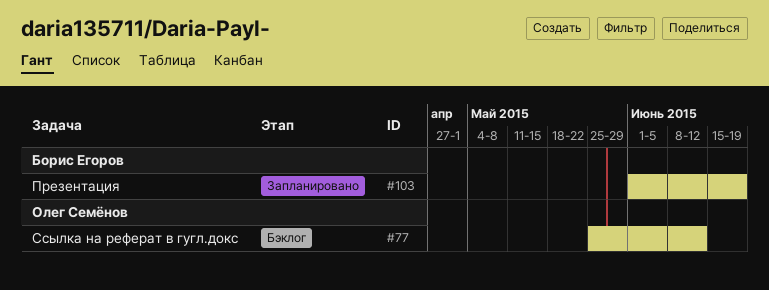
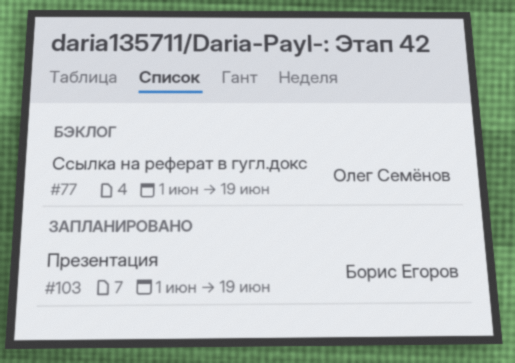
#77, start: May 25 -> Jun 1
#77, due: Jun 12 -> Jun 19

